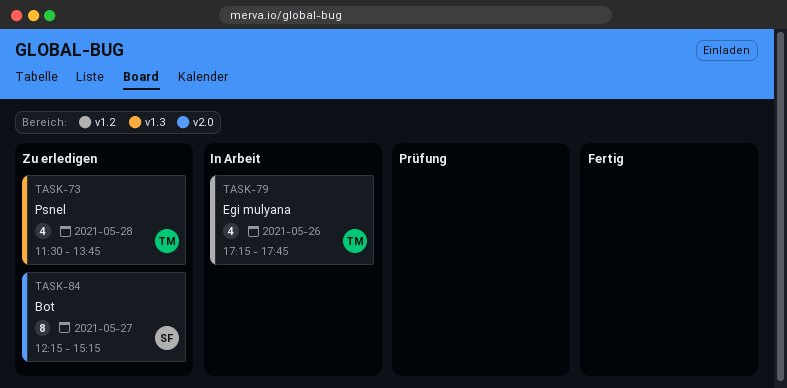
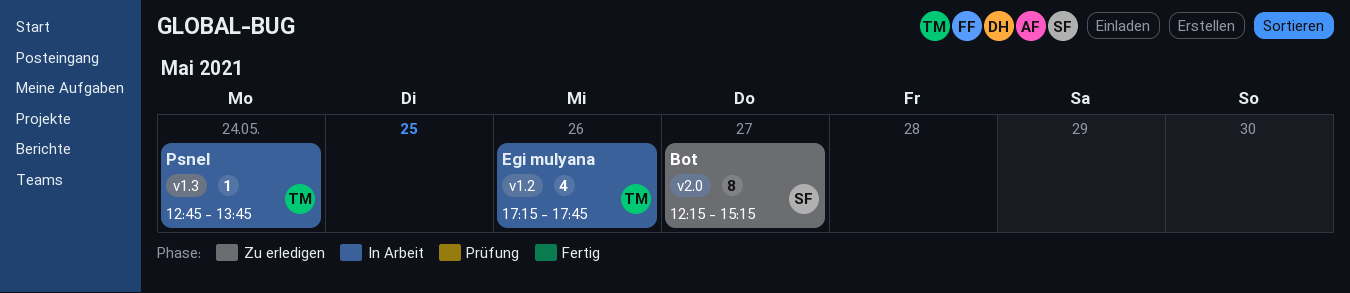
Psnel, status: Zu erledigen -> In Arbeit
Psnel, estimate: 4 -> 1
Psnel, day: May 28 -> May 24
Psnel, begins: 11:30 -> 12:45

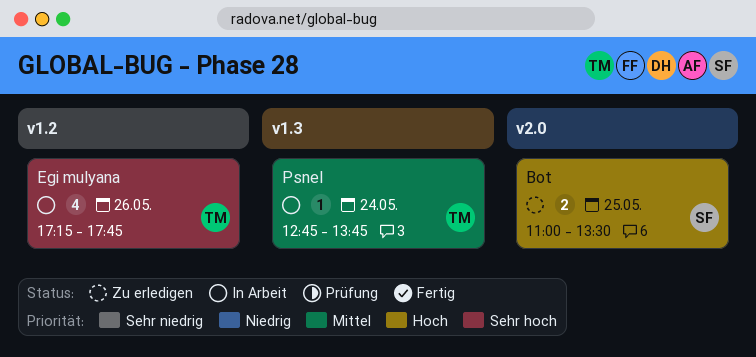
Bot, estimate: 8 -> 2
Bot, day: May 27 -> May 25
Bot, begins: 12:15 -> 11:00
Bot, ends: 15:15 -> 13:30

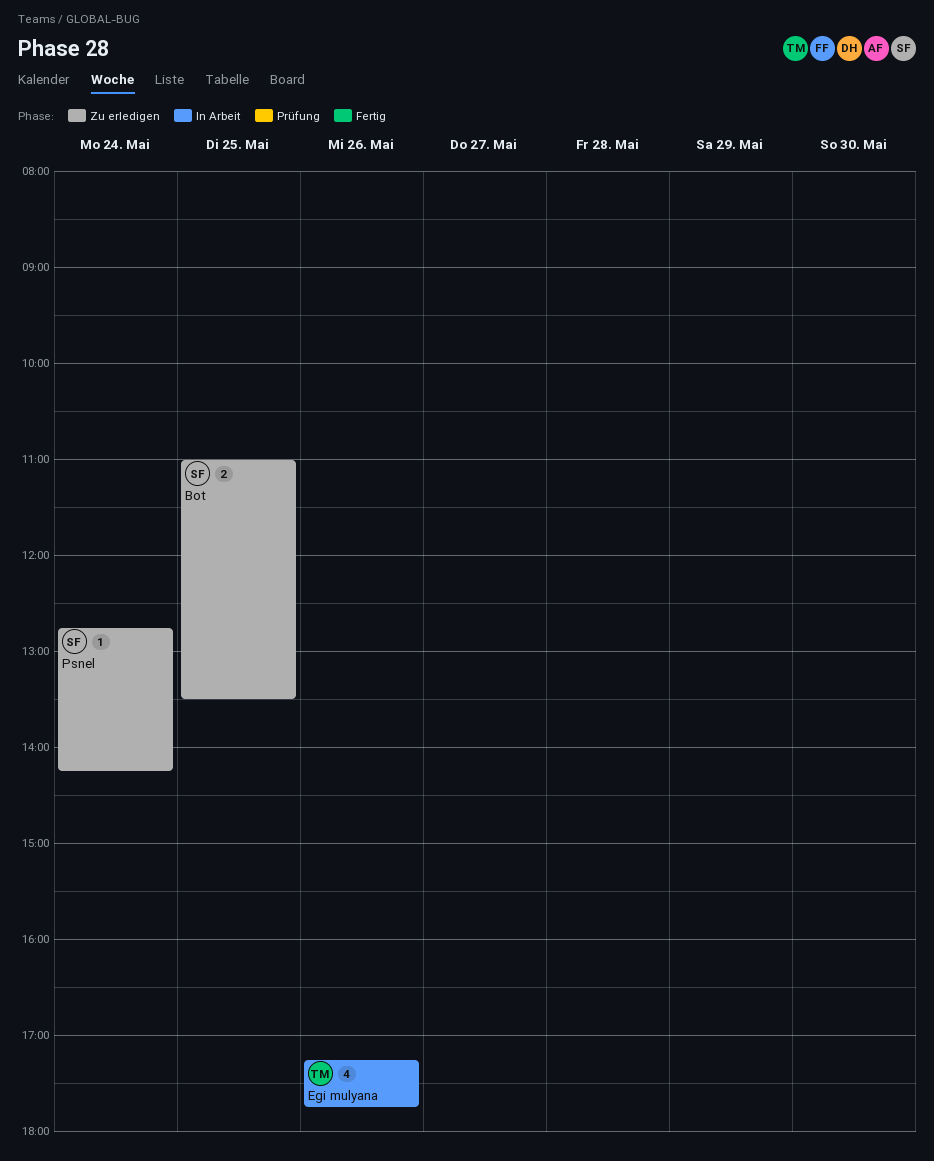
Psnel, status: In Arbeit -> Zu erledigen
Psnel, owner: TM -> SF
Psnel, ends: 13:45 -> 14:15

